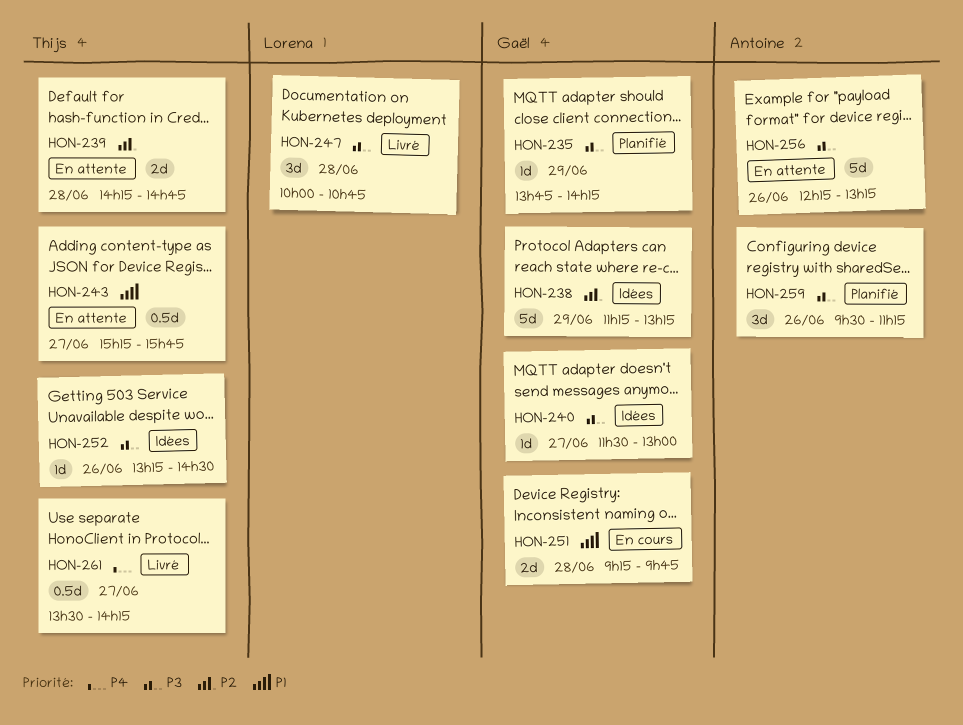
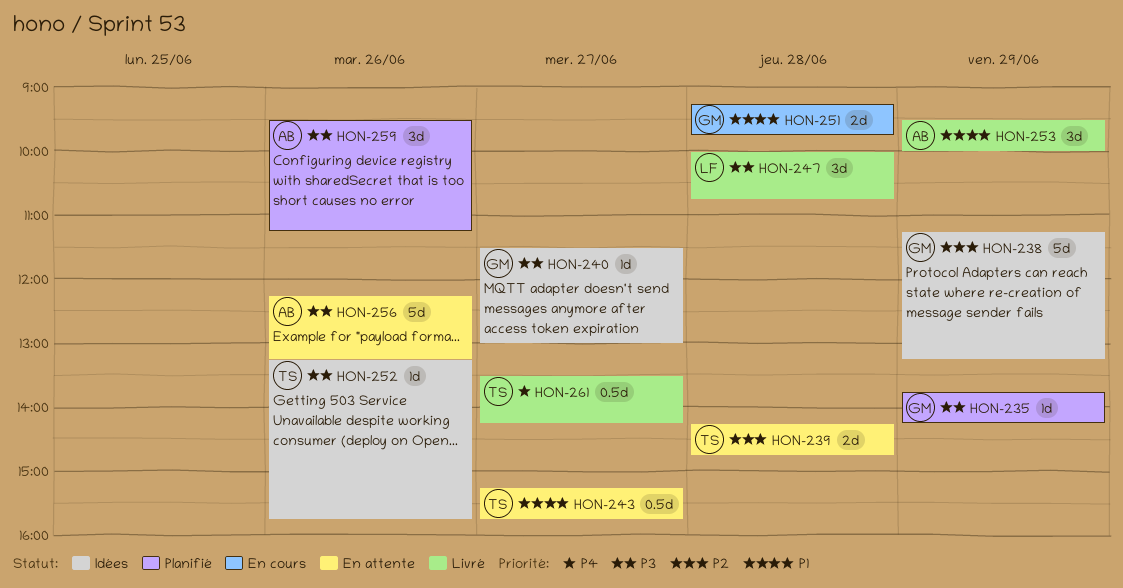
HON-252, ends: 14:30 -> 15:45
HON-253: none -> present

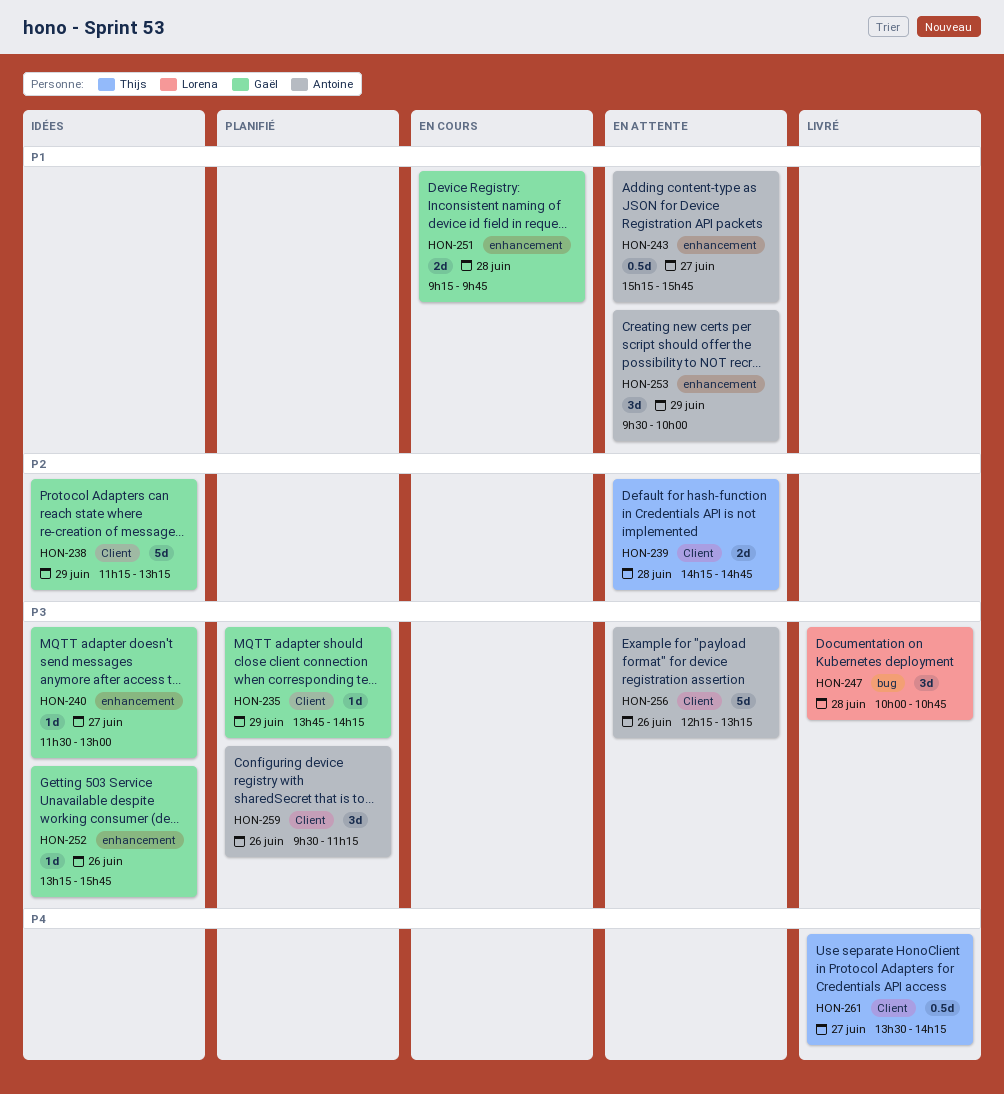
HON-243, owner: Thijs -> Antoine
HON-252, owner: Thijs -> Gaël
HON-253, status: Livré -> En attente

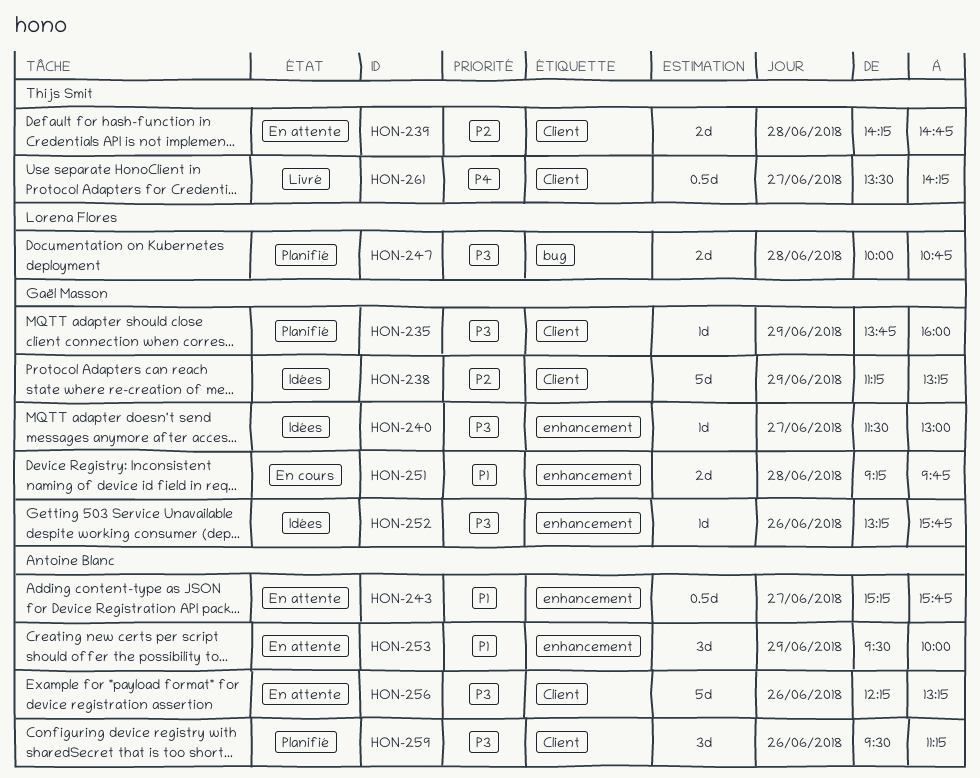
HON-235, ends: 14:15 -> 16:00
HON-247, status: Livré -> Planifié
HON-247, estimate: 3d -> 2d

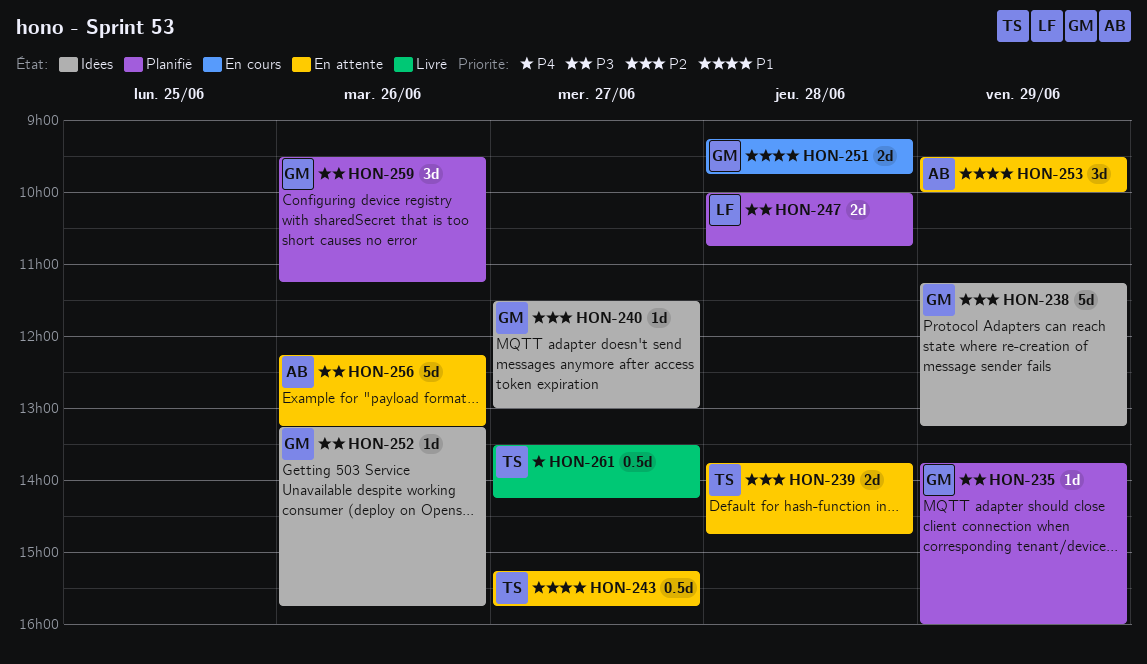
HON-239, begins: 14:15 -> 13:45
HON-240, priority: P3 -> P2
HON-243, owner: Antoine Blanc -> Thijs Smit
HON-259, owner: Antoine Blanc -> Gaël Masson

